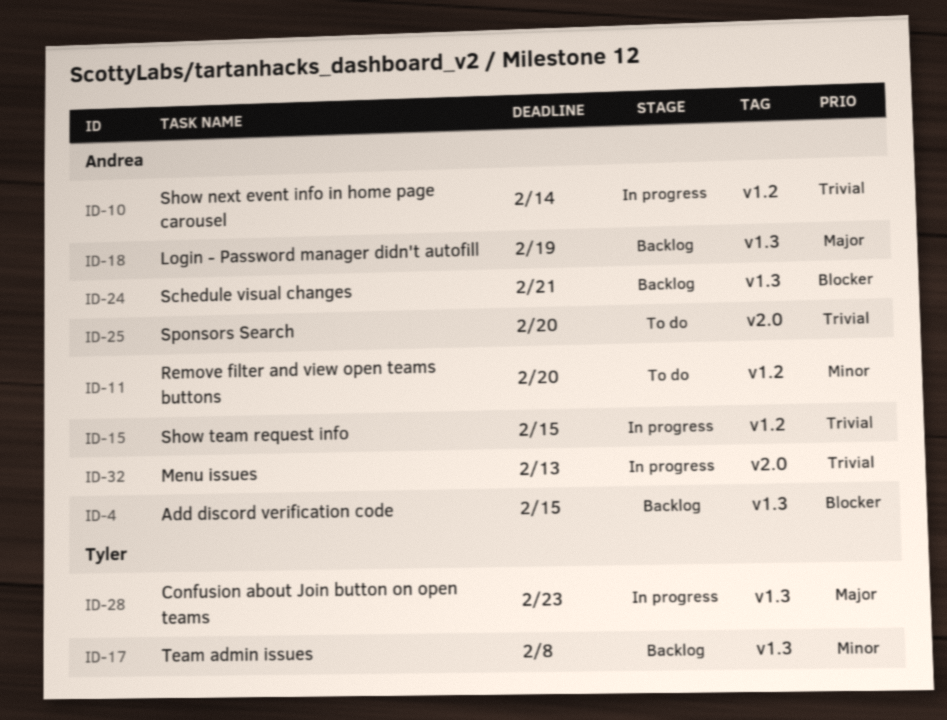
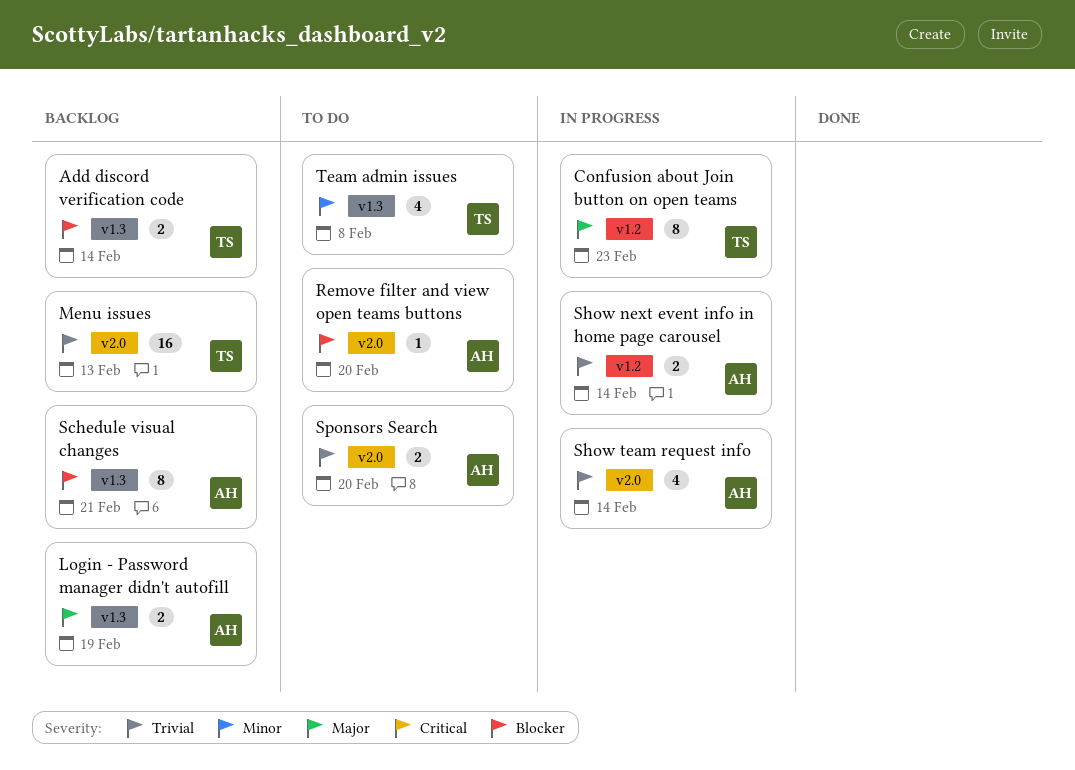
Add discord verification code, owner: Andrea -> Tyler
Add discord verification code, due: Feb 15 -> Feb 14
Confusion about Join button on open teams, label: v1.3 -> v1.2
Menu issues, status: In progress -> Backlog
Menu issues, owner: Andrea -> Tyler
Remove filter and view open teams buttons, priority: Minor -> Blocker
Remove filter and view open teams buttons, label: v1.2 -> v2.0
Show team request info, label: v1.2 -> v2.0
Show team request info, due: Feb 15 -> Feb 14
Team admin issues, status: Backlog -> To do

